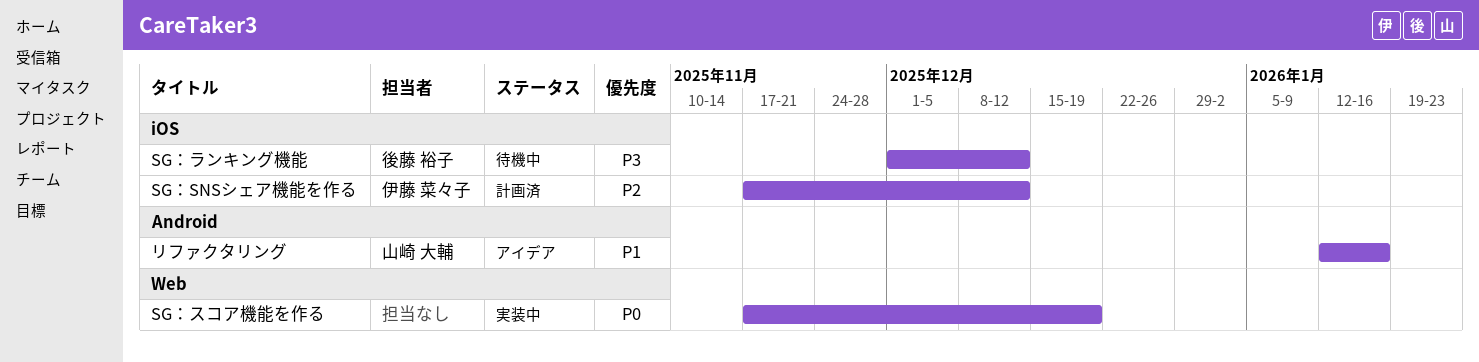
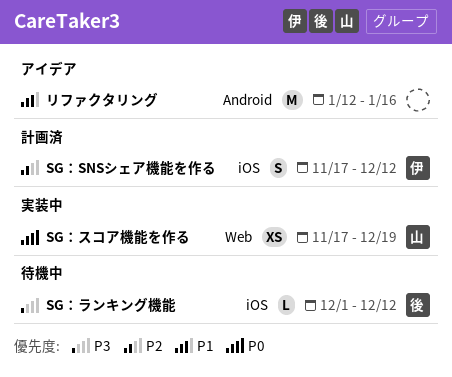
SG：スコア機能を作る, owner: none -> 山崎 大輔
リファクタリング, owner: 山崎 大輔 -> none

